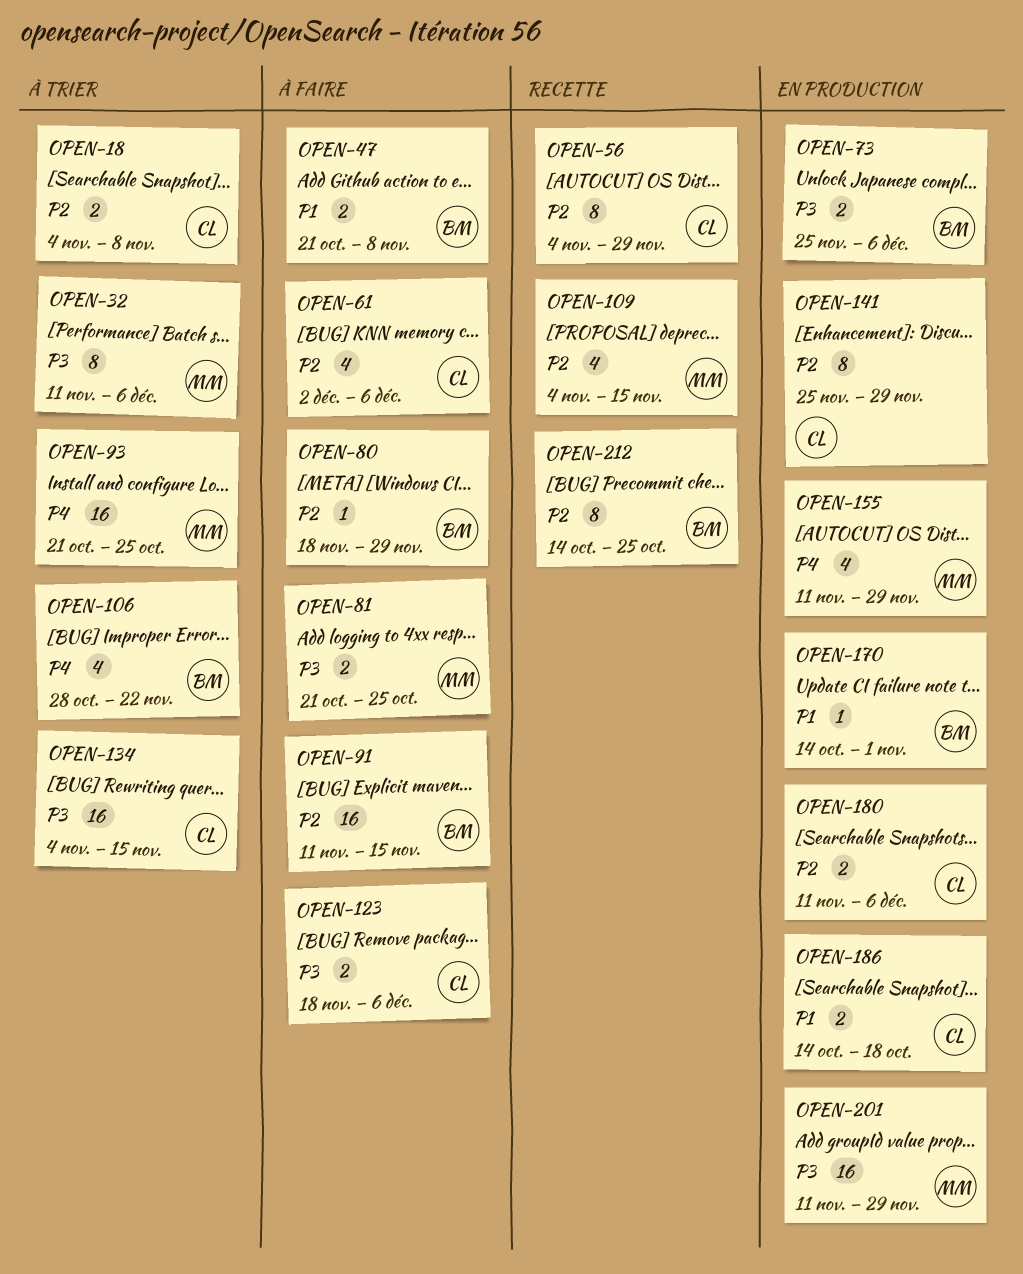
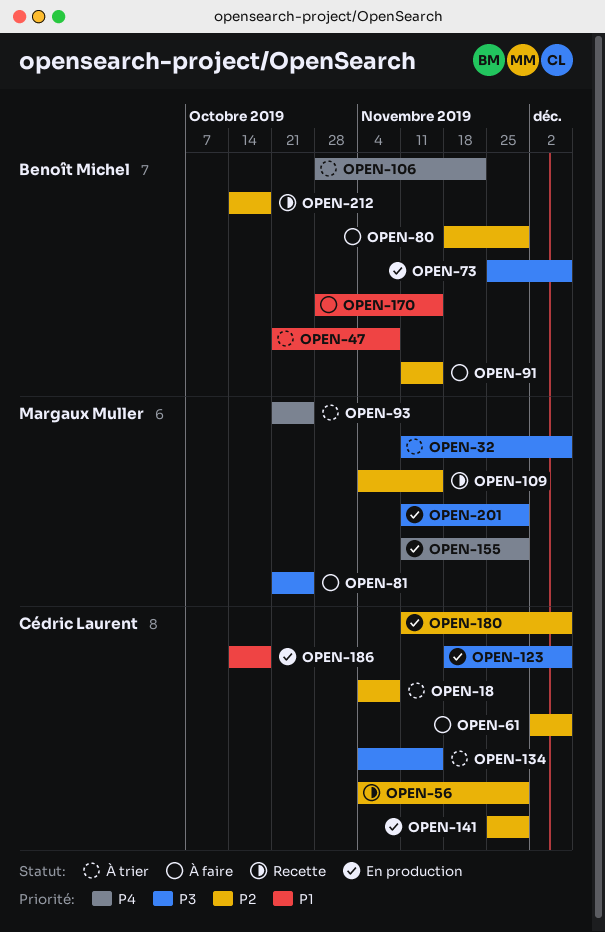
OPEN-47, status: À faire -> À trier
OPEN-123, status: À faire -> En production
OPEN-170, status: En production -> À faire
OPEN-170, start: Oct 14 -> Oct 28
OPEN-170, due: Nov 1 -> Nov 15
OPEN-212, due: Oct 25 -> Oct 18

